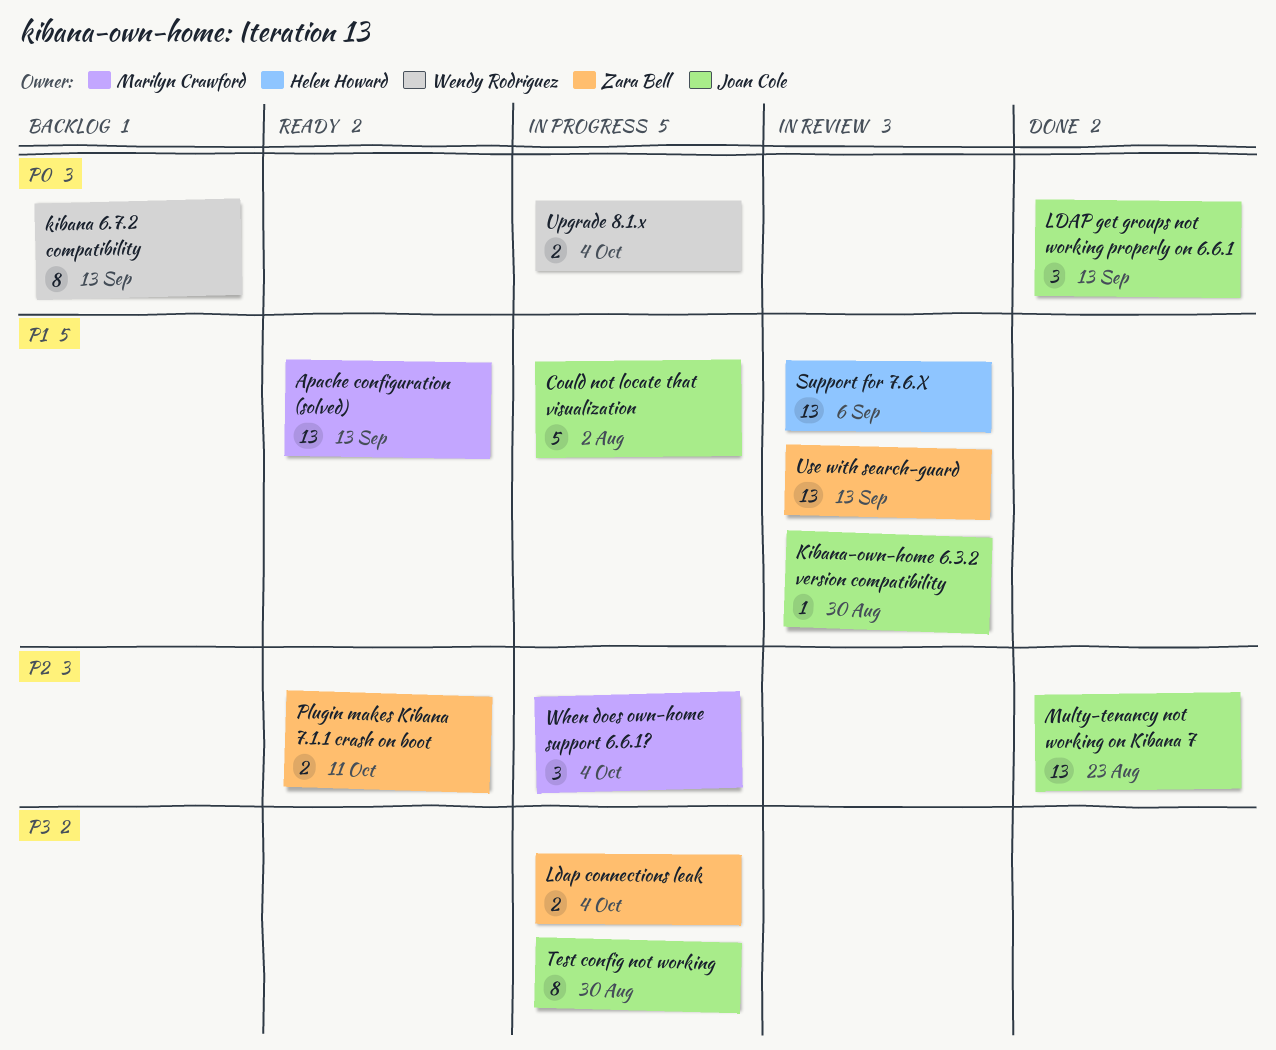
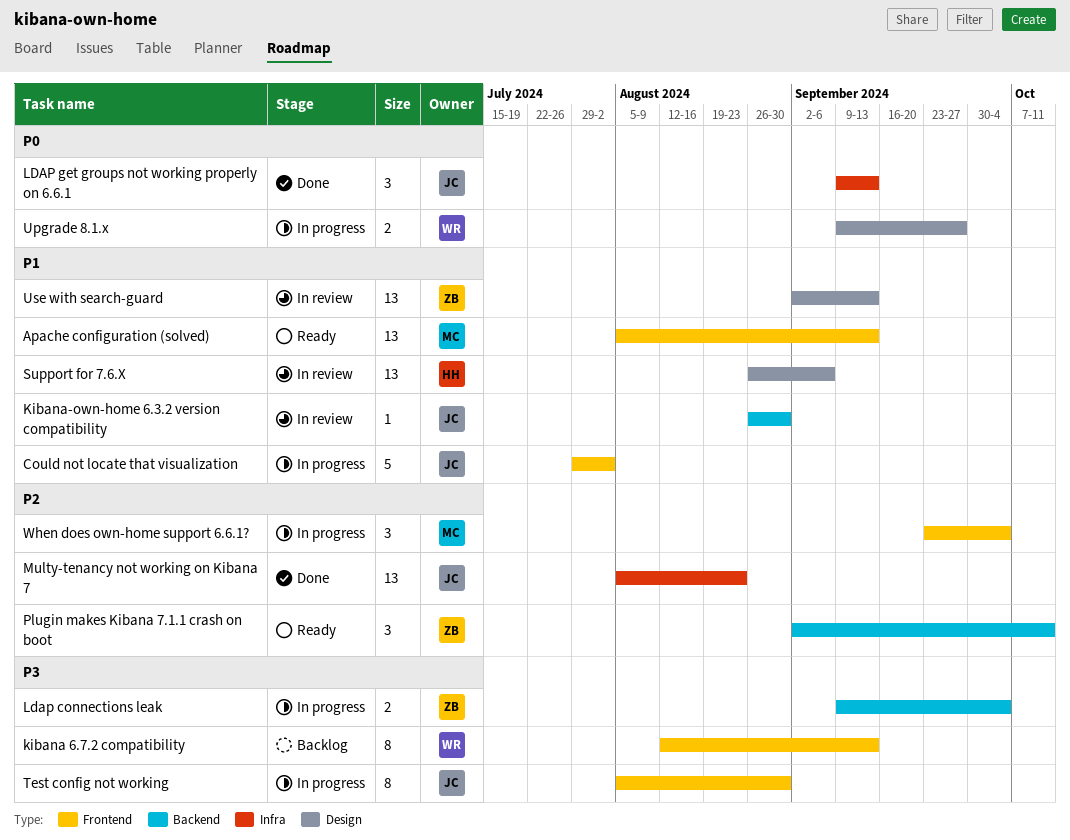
kibana 6.7.2 compatibility, priority: P0 -> P3
Plugin makes Kibana 7.1.1 crash on boot, estimate: 2 -> 3
Upgrade 8.1.x, due: Oct 4 -> Sep 27

